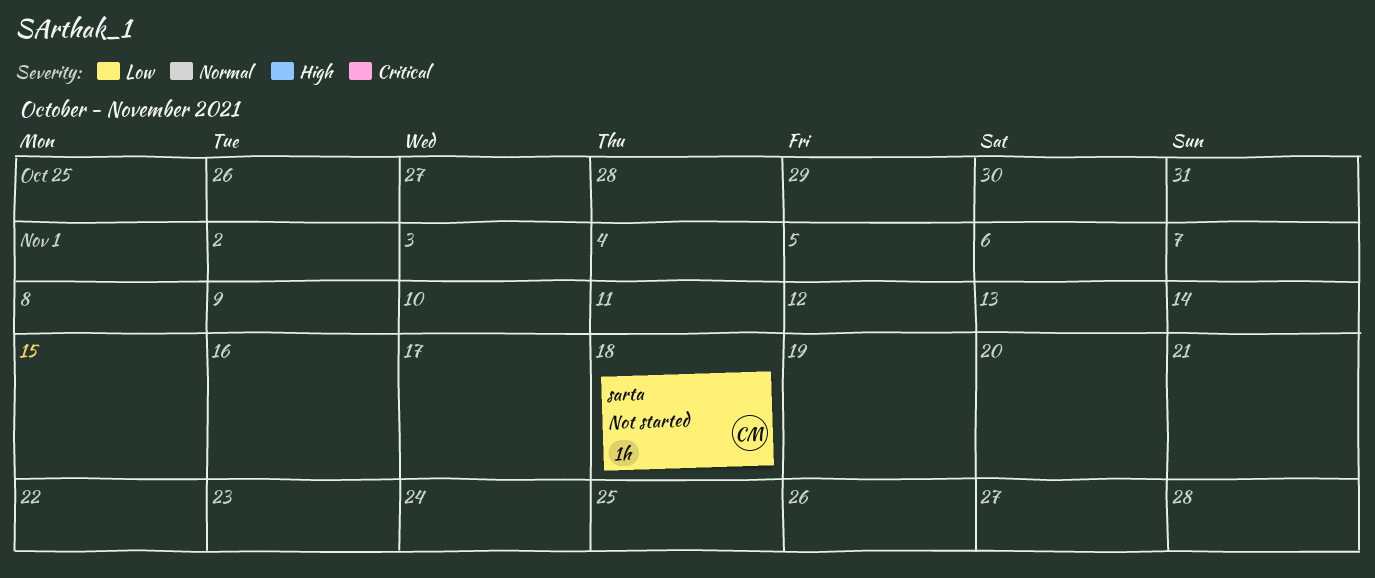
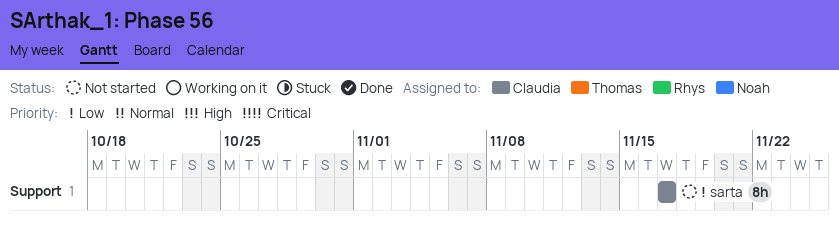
sarta, estimate: 1h -> 8h
sarta, due: Nov 18 -> Nov 17

